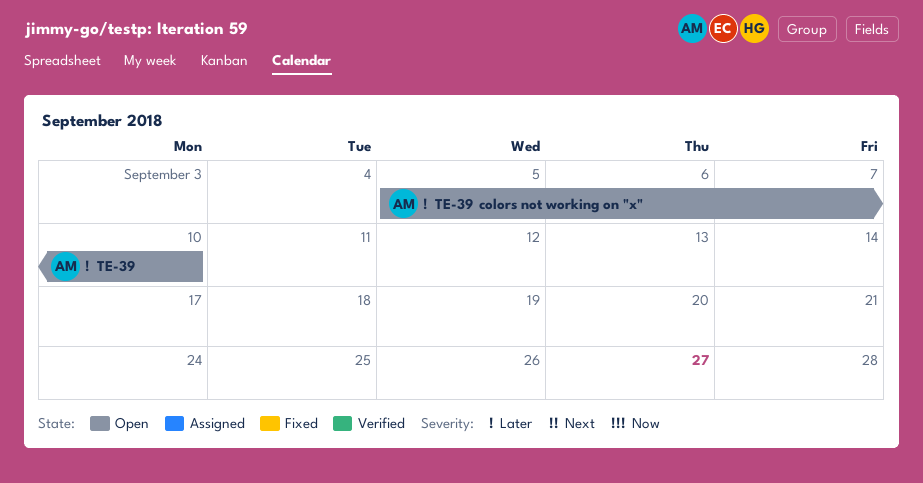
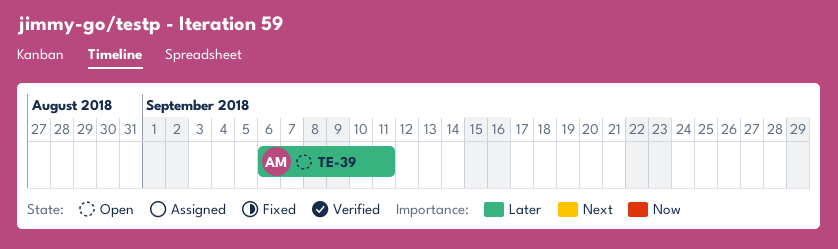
TE-39, start: Sep 5 -> Sep 6
TE-39, due: Sep 10 -> Sep 11

